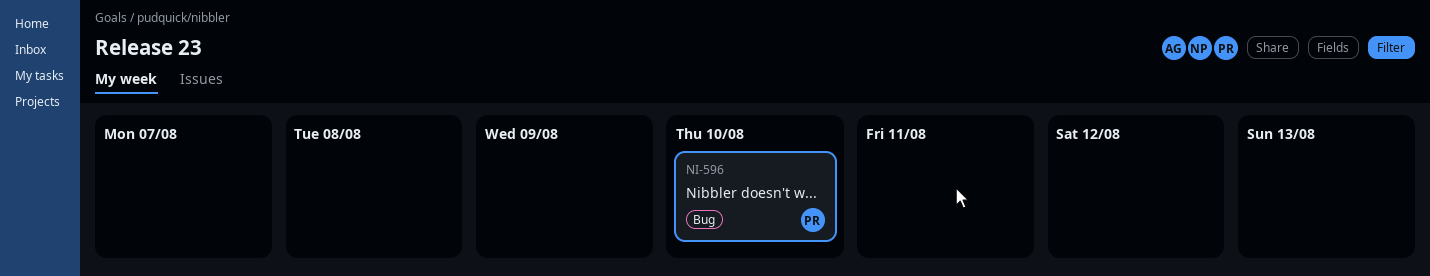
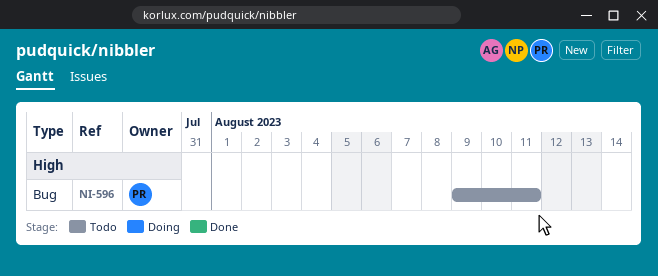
NI-596, due: Aug 10 -> Aug 11

